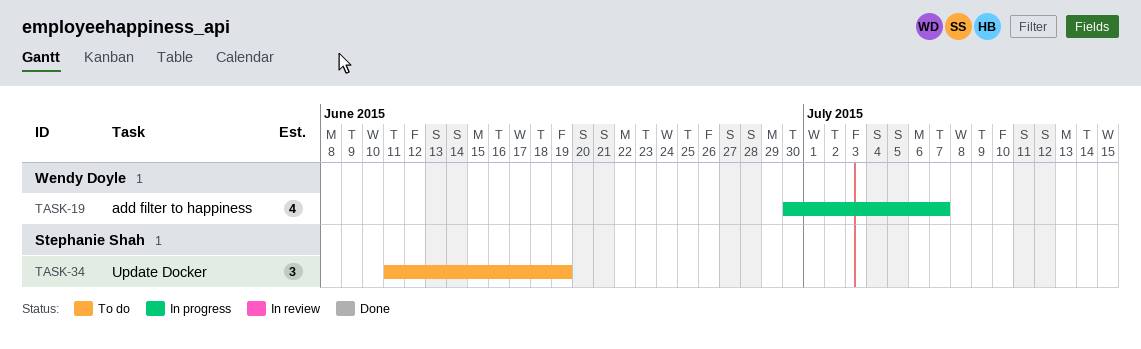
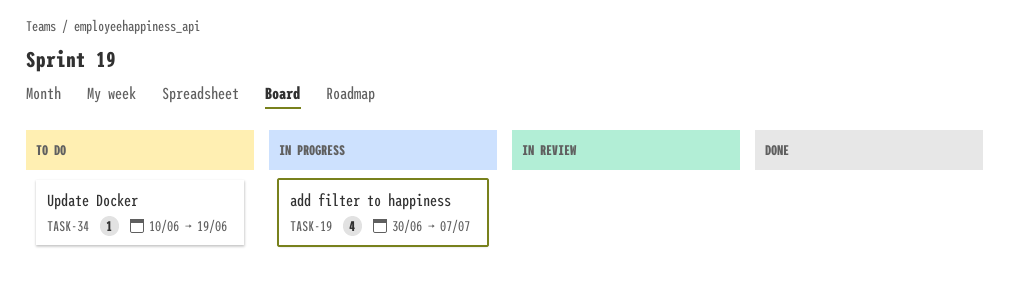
TASK-34, estimate: 3 -> 1
TASK-34, start: Jun 11 -> Jun 10

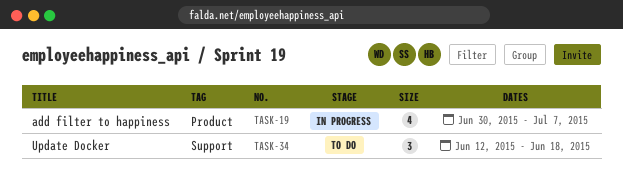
TASK-34, estimate: 1 -> 3
TASK-34, start: Jun 10 -> Jun 12
TASK-34, due: Jun 19 -> Jun 18

